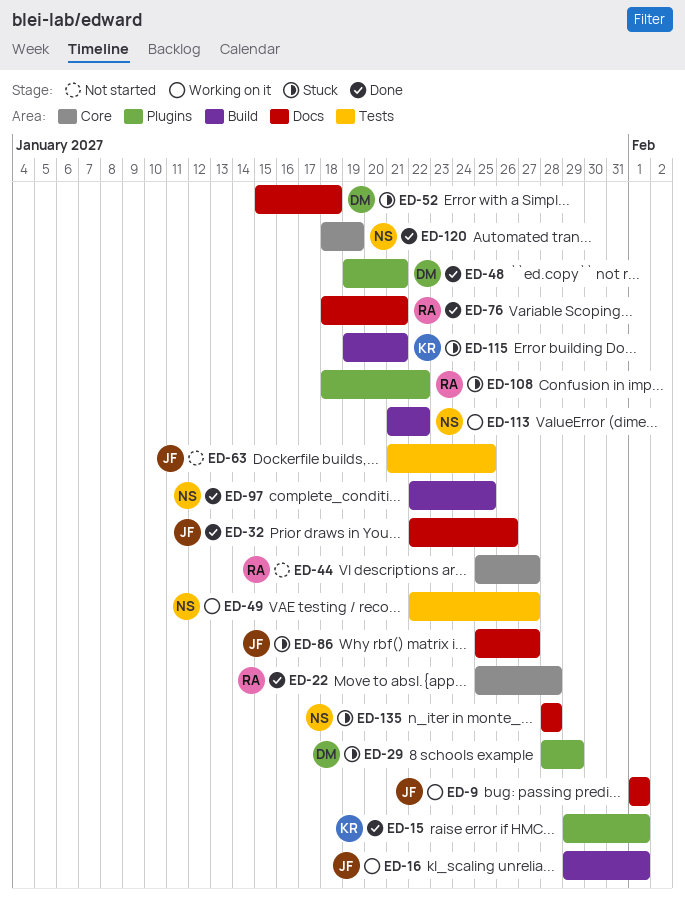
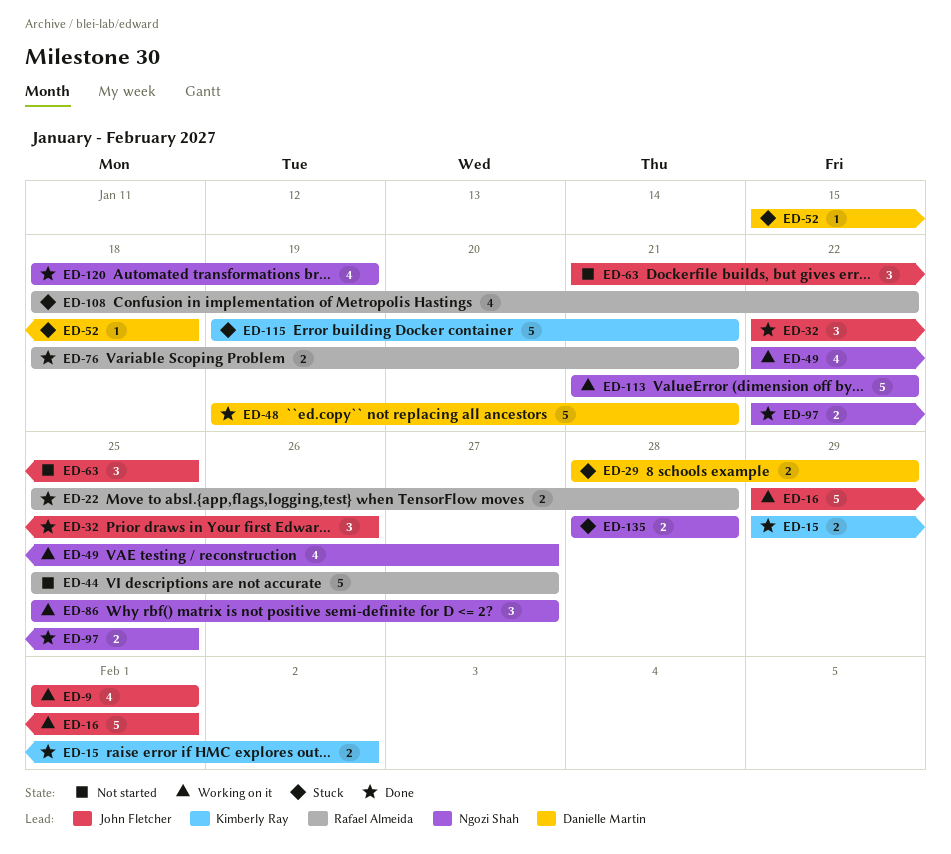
ED-15, due: Feb 1 -> Feb 2
ED-86, status: Stuck -> Working on it
ED-86, owner: John Fletcher -> Ngozi Shah

